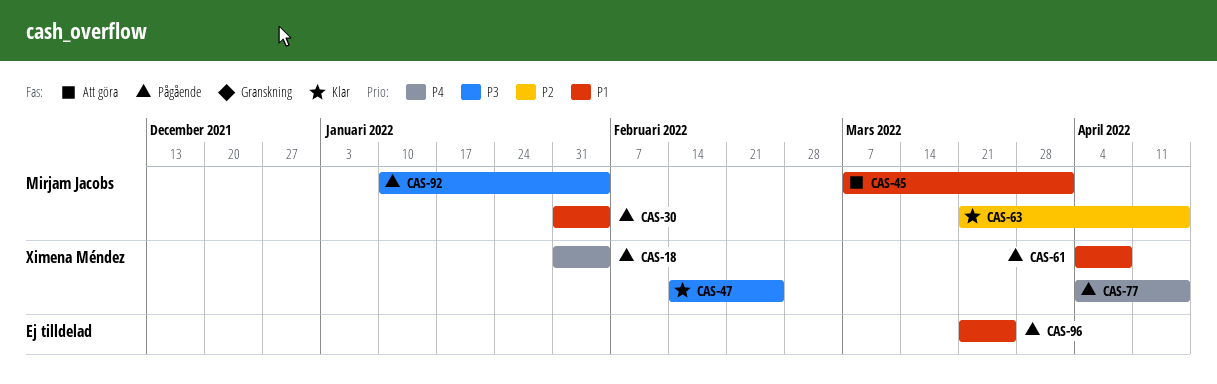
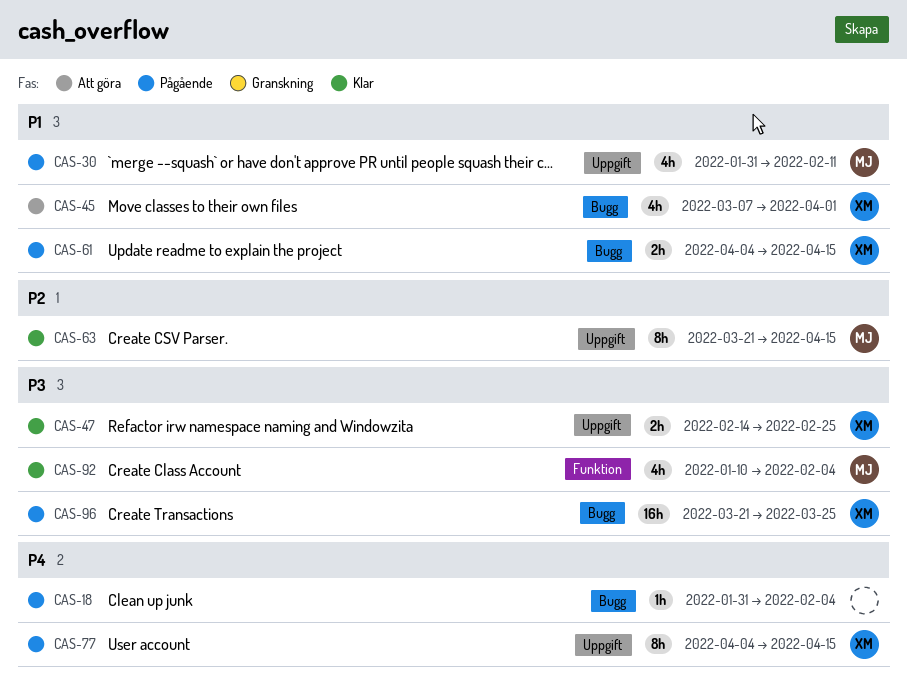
CAS-18, owner: Ximena Méndez -> none
CAS-30, due: Feb 4 -> Feb 11
CAS-45, owner: Mirjam Jacobs -> Ximena Méndez
CAS-61, due: Apr 8 -> Apr 15
CAS-92, status: Pågående -> Klar
CAS-96, owner: none -> Ximena Méndez
CAS-96, priority: P1 -> P3

